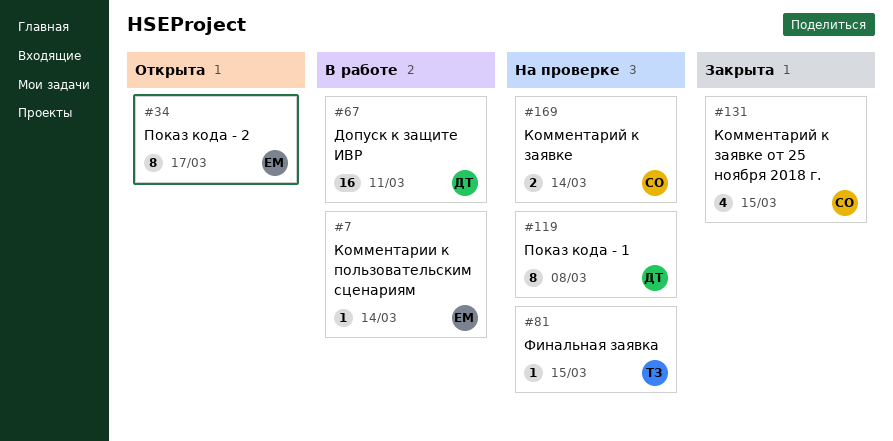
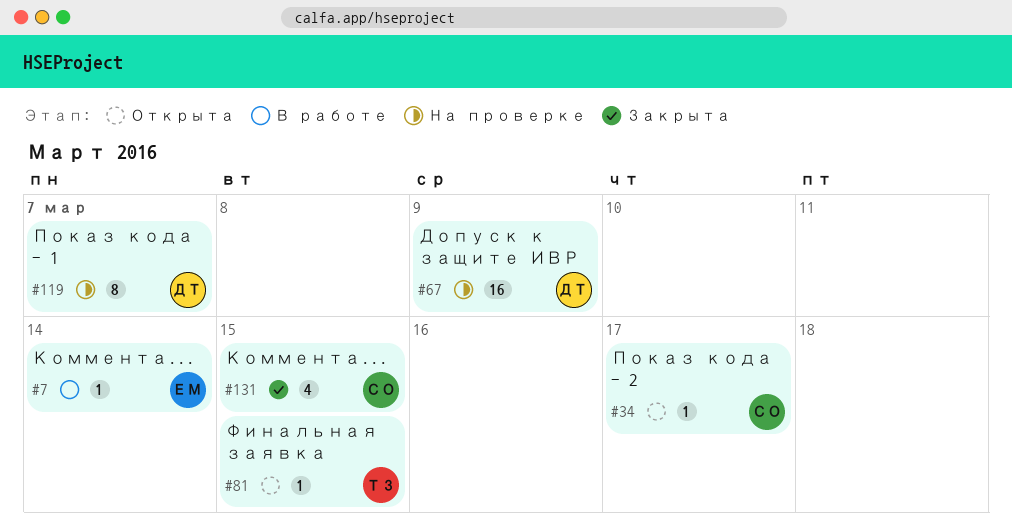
#34, owner: ЕМ -> СО
#34, estimate: 8 -> 1
#67, status: В работе -> На проверке
#67, due: Mar 11 -> Mar 9
#81, status: На проверке -> Открыта
#119, due: Mar 8 -> Mar 7
#169: present -> none

